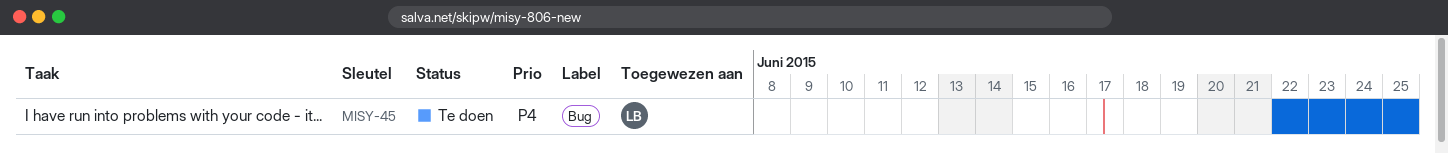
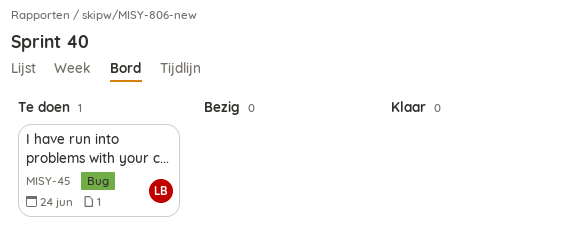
MISY-45, due: Jun 25 -> Jun 24

